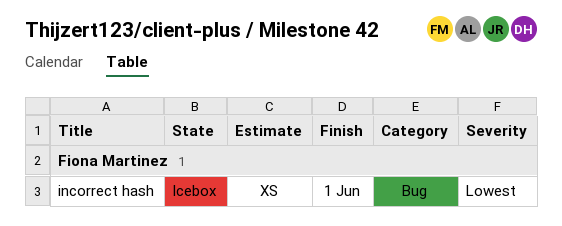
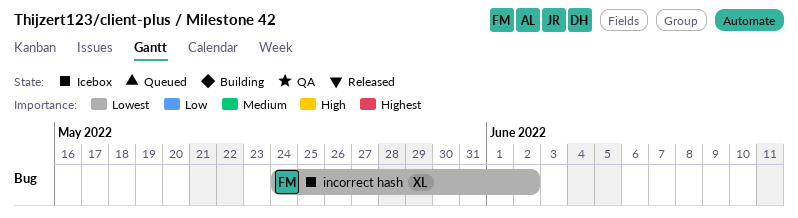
incorrect hash, estimate: XS -> XL
incorrect hash, due: Jun 1 -> Jun 2

